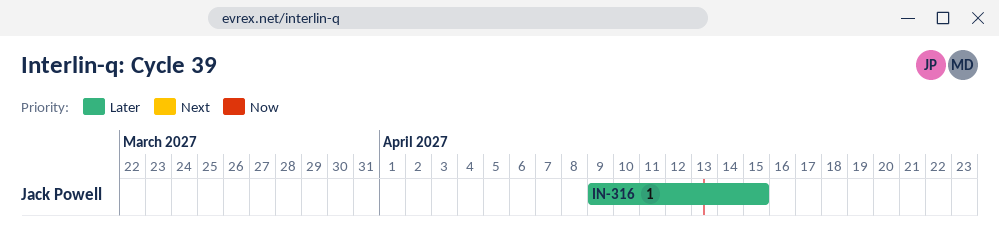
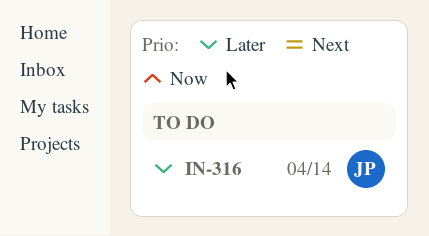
IN-316, due: Apr 15 -> Apr 14

